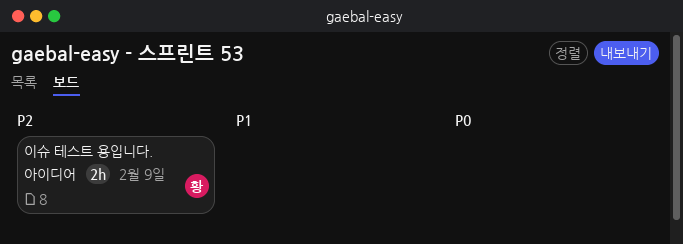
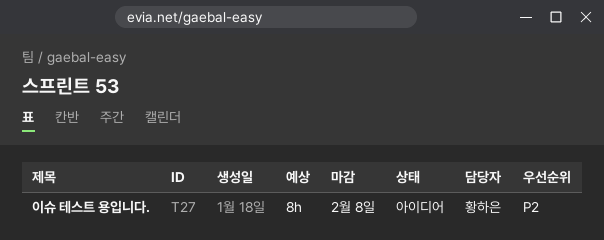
이슈 테스트 용입니다., estimate: 2h -> 8h
이슈 테스트 용입니다., due: Feb 9 -> Feb 8

